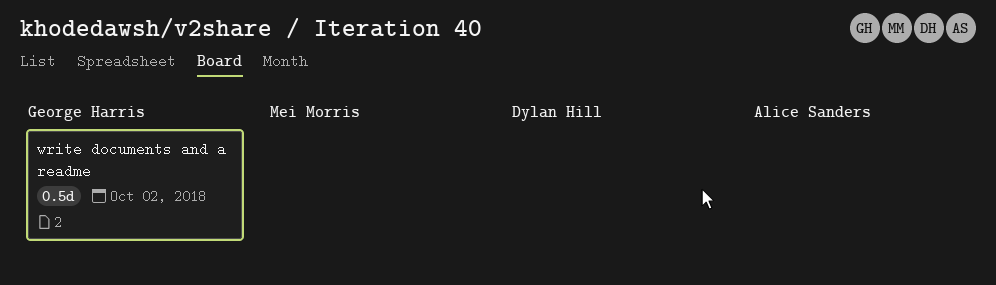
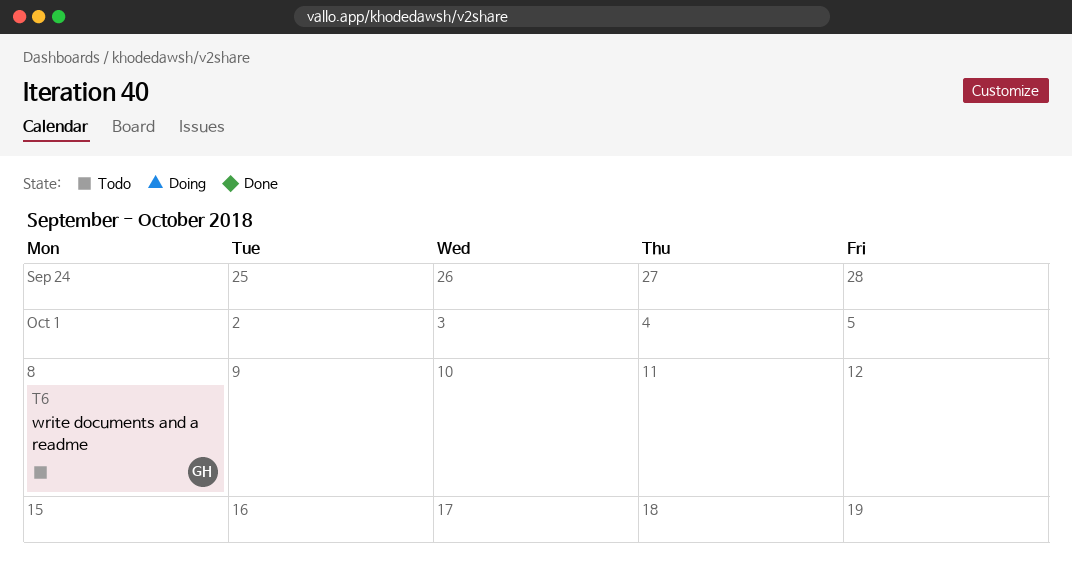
write documents and a readme, due: Oct 2 -> Oct 8

